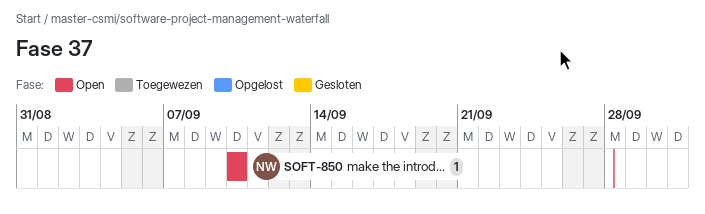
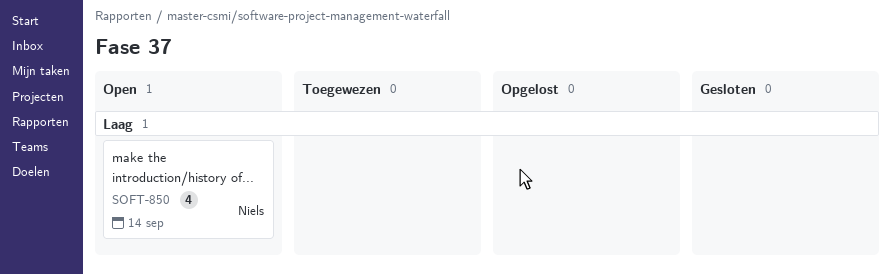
SOFT-850, estimate: 1 -> 4
SOFT-850, due: Sep 10 -> Sep 14

